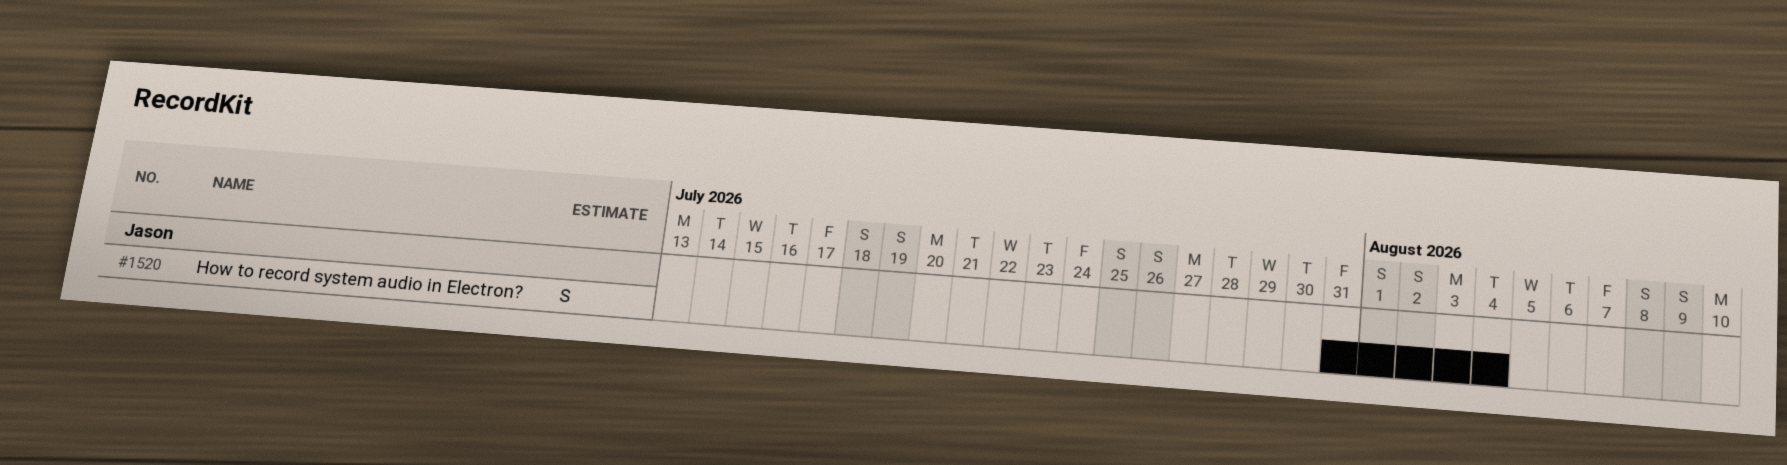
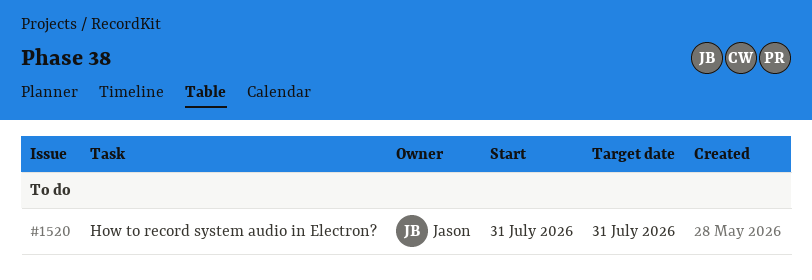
#1520, due: Aug 4 -> Jul 31

